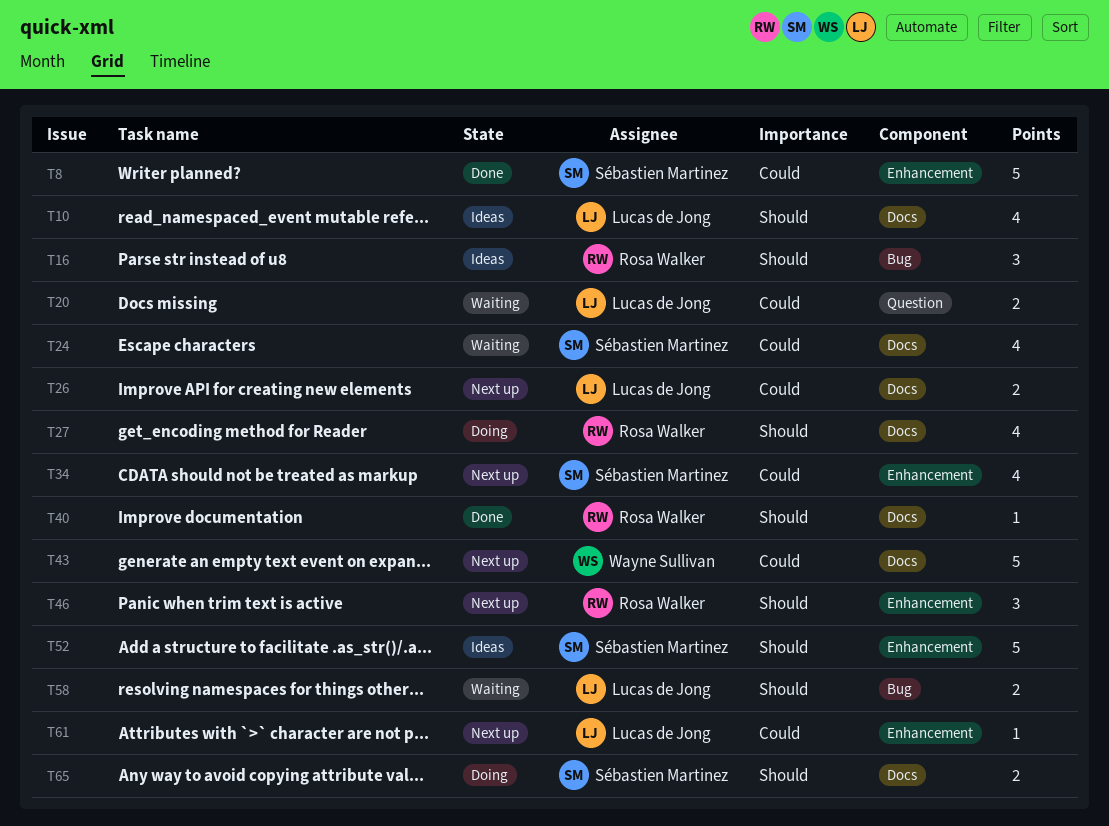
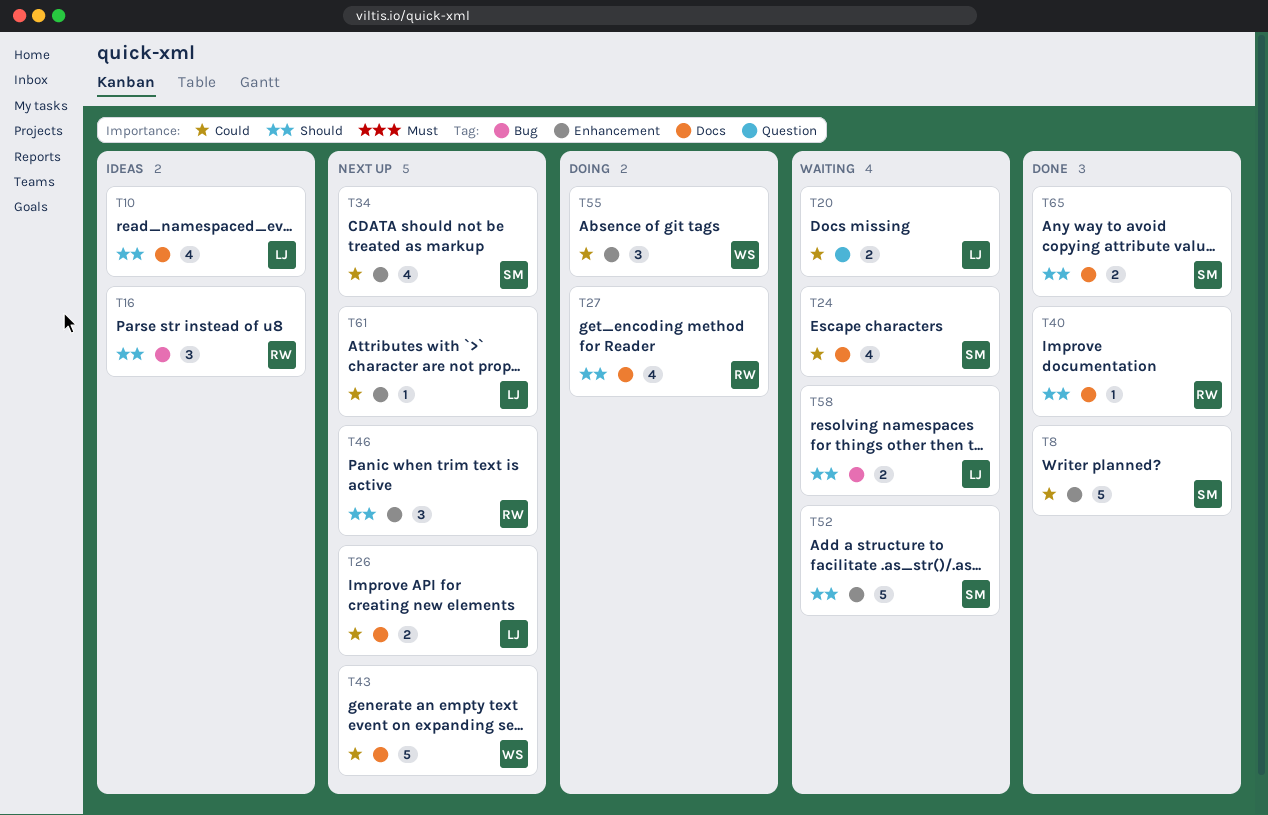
T52, status: Ideas -> Waiting
T55: none -> present
T65, status: Doing -> Done

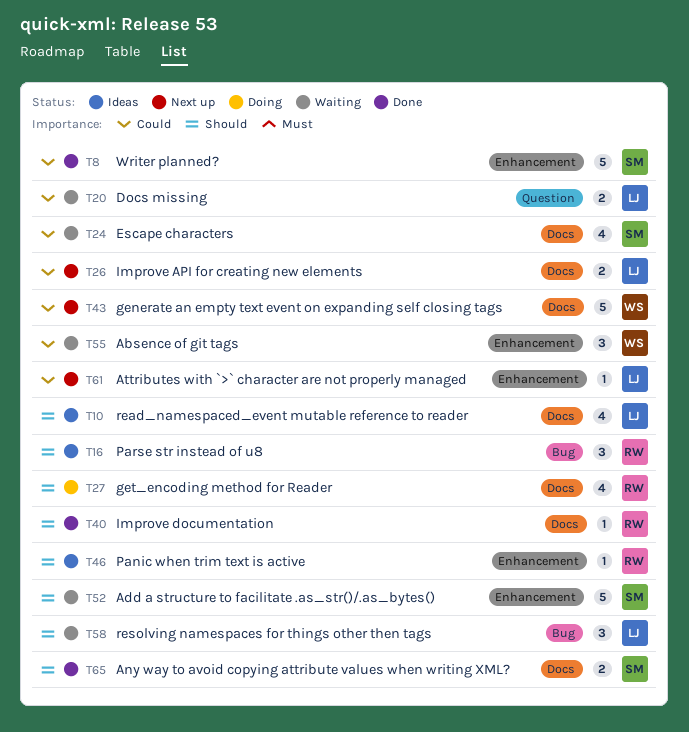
T34: present -> none
T46, status: Next up -> Ideas
T46, estimate: 3 -> 1
T55, status: Doing -> Waiting
T58, estimate: 2 -> 3

